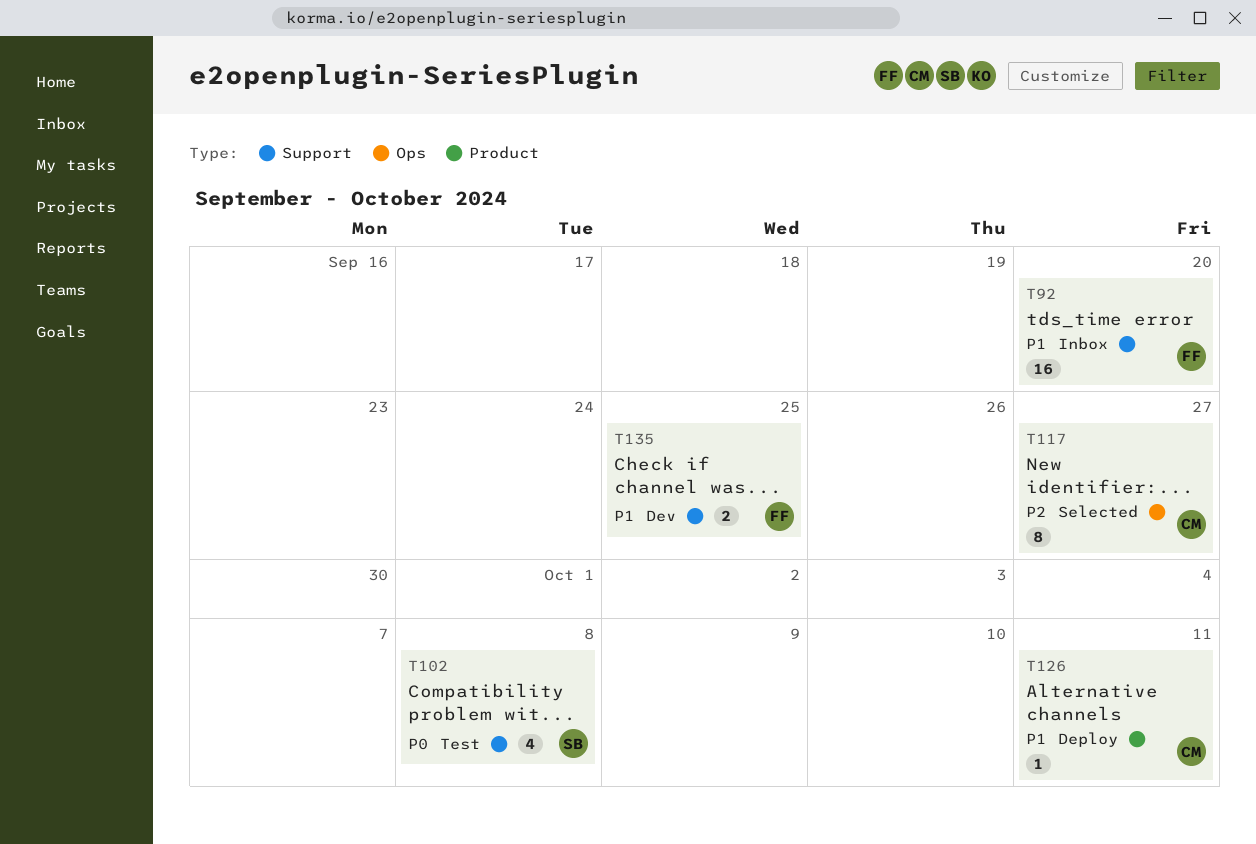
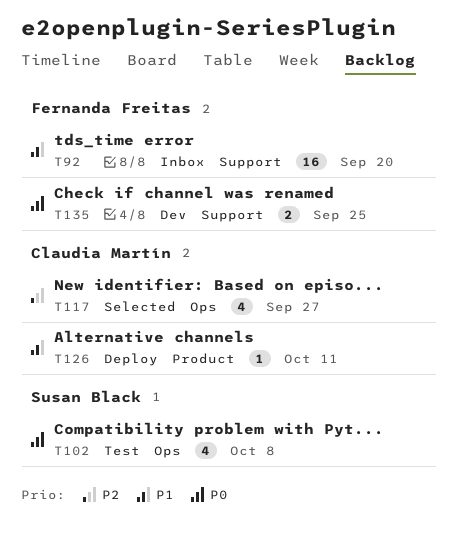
T102, label: Support -> Ops
T117, estimate: 8 -> 4
T135, priority: P1 -> P0

